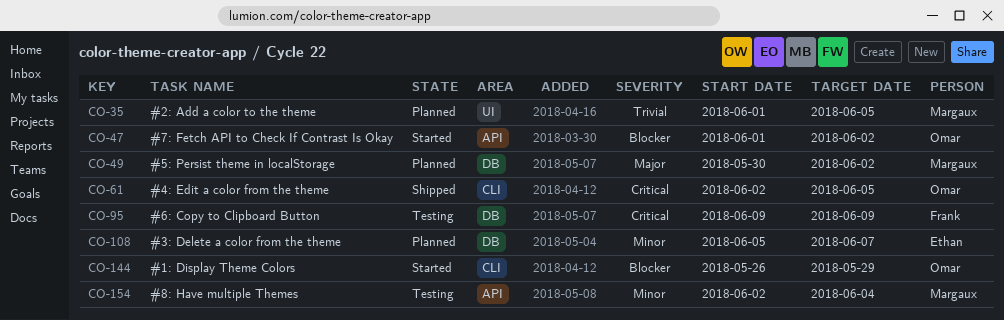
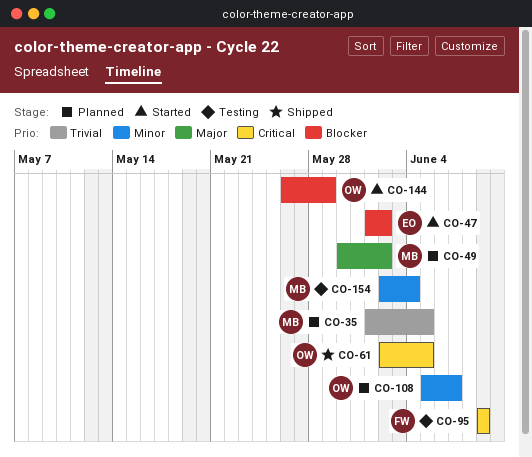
CO-47, owner: Omar -> Ethan
CO-108, owner: Ethan -> Omar

